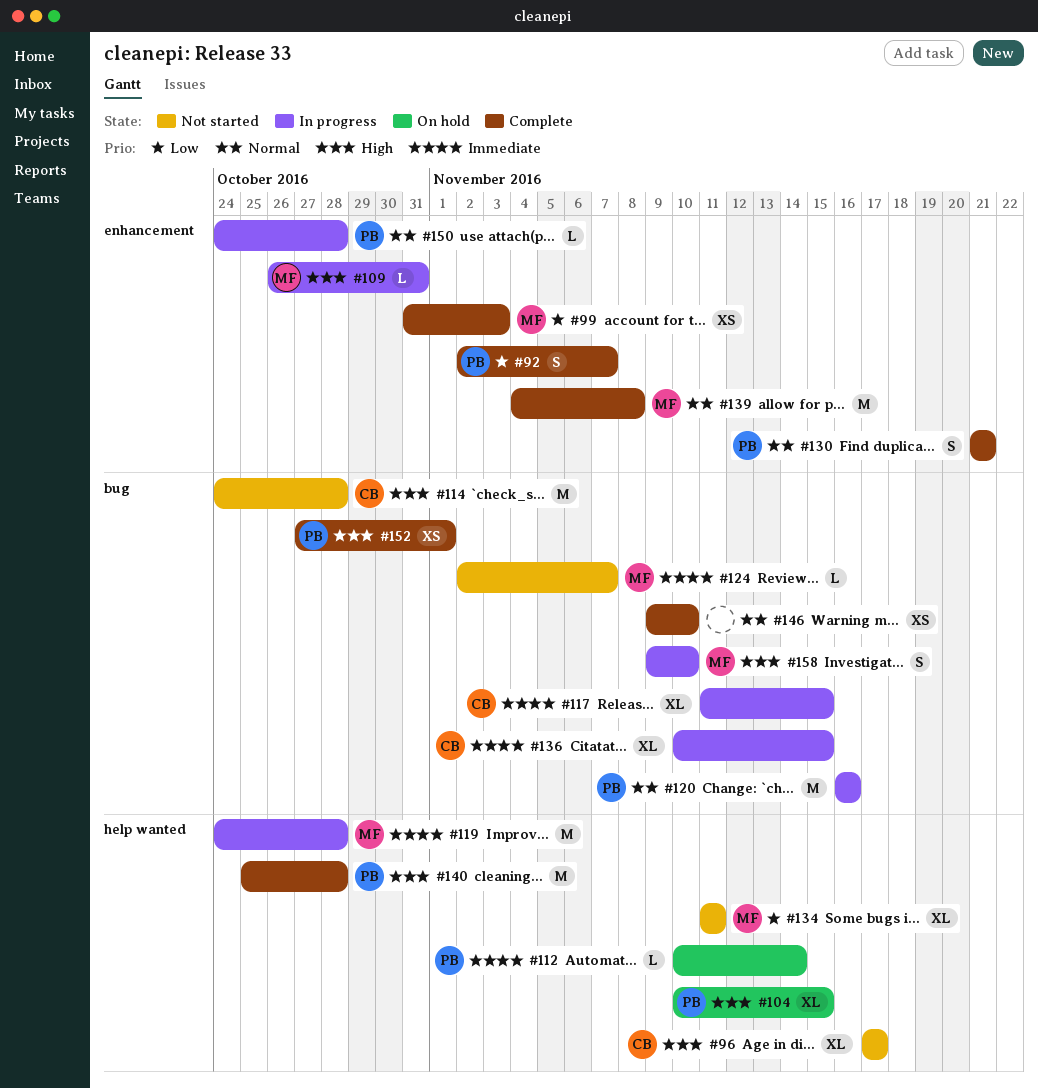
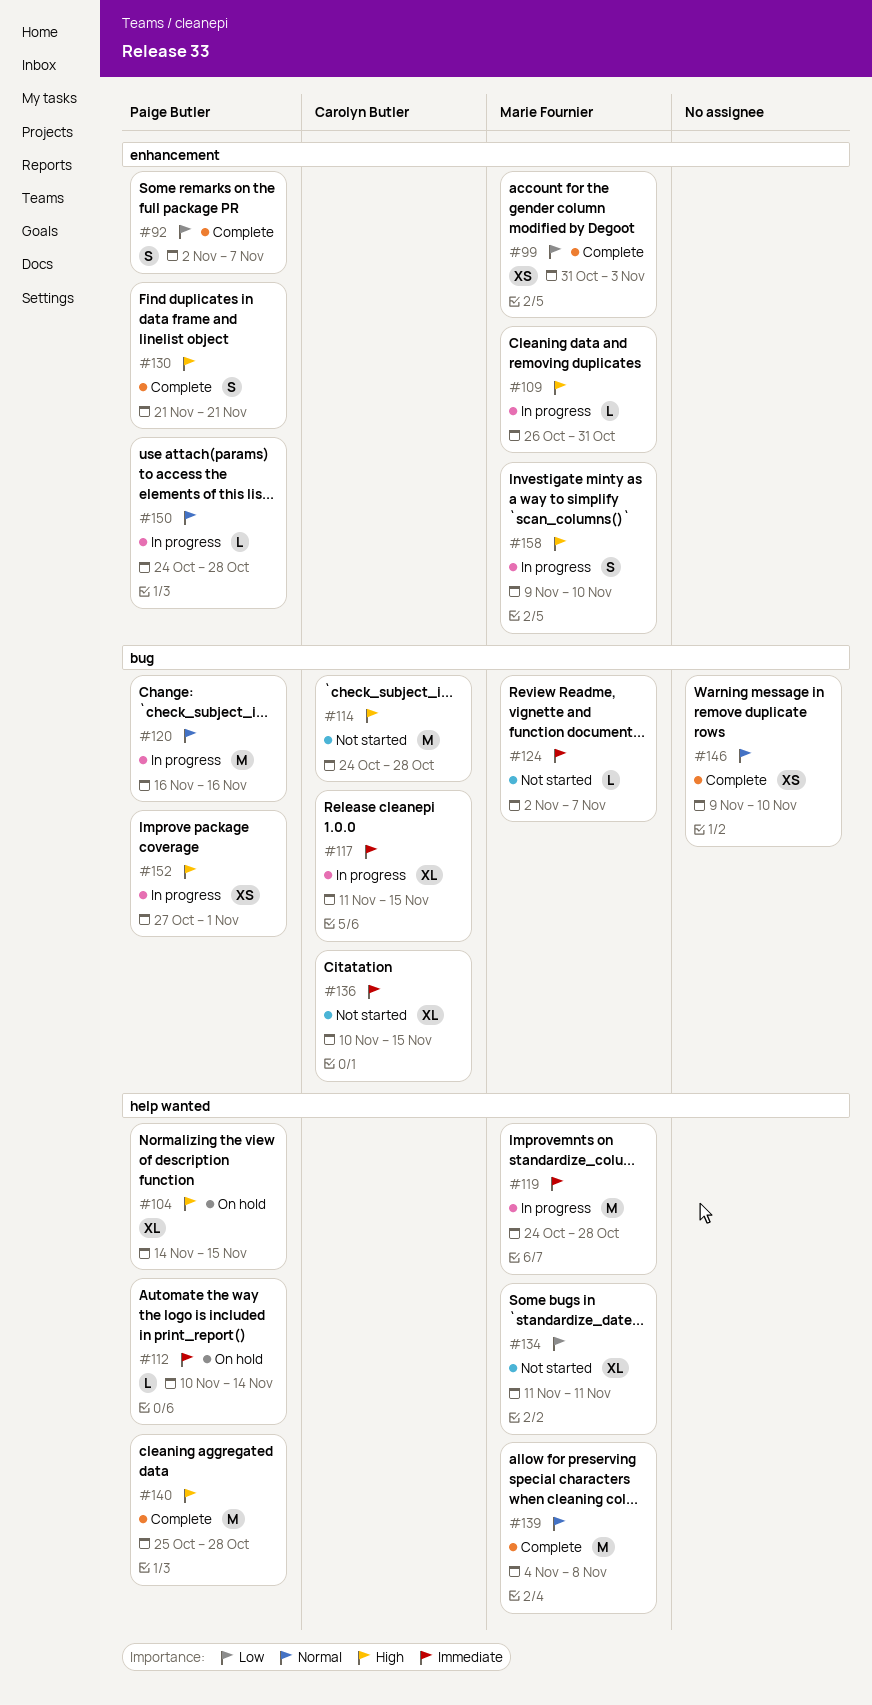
#96: present -> none
#104, start: Nov 10 -> Nov 14
#130, priority: Normal -> High
#136, status: In progress -> Not started
#139, label: enhancement -> help wanted
#152, status: Complete -> In progress
#158, label: bug -> enhancement

